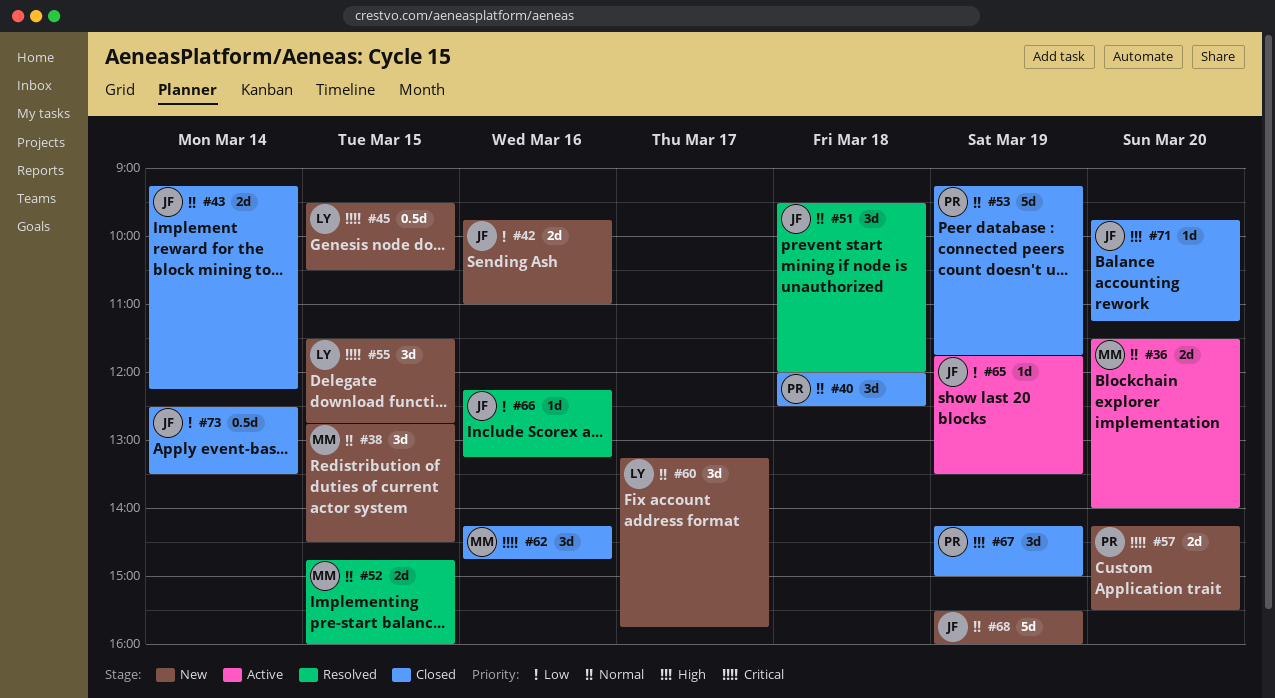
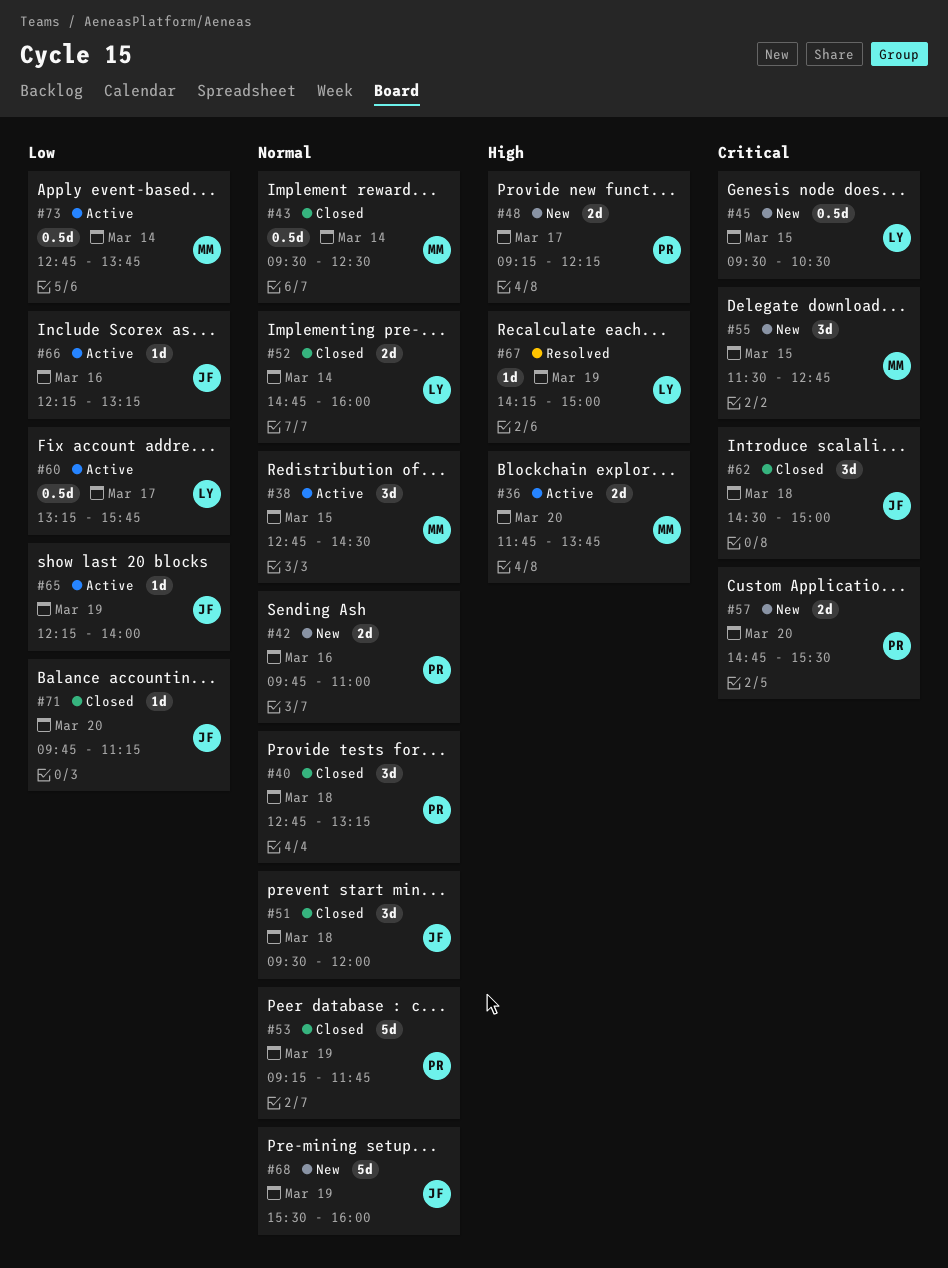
#36, priority: Normal -> High
#36, begins: 11:30 -> 11:45
#36, ends: 14:00 -> 13:45
#38, status: New -> Active
#40, begins: 12:00 -> 12:45
#40, ends: 12:30 -> 13:15
#42, owner: JF -> PR
#42, priority: Low -> Normal
#43, owner: JF -> MM
#43, estimate: 2d -> 0.5d
#43, begins: 09:15 -> 09:30
#43, ends: 12:15 -> 12:30
#48: none -> present
#51, status: Resolved -> Closed
#52, status: Resolved -> Closed
#52, owner: MM -> LY
#52, day: Mar 15 -> Mar 14
#55, owner: LY -> MM
#57, begins: 14:15 -> 14:45
#60, status: New -> Active
#60, priority: Normal -> Low
#60, estimate: 3d -> 0.5d
#62, owner: MM -> JF
#62, day: Mar 16 -> Mar 18
#62, begins: 14:15 -> 14:30
#62, ends: 14:45 -> 15:00
#65, begins: 11:45 -> 12:15
#65, ends: 13:30 -> 14:00
#66, status: Resolved -> Active
#67, status: Closed -> Resolved
#67, owner: PR -> LY
#67, estimate: 3d -> 1d
#71, priority: High -> Low
#73, status: Closed -> Active
#73, owner: JF -> MM
#73, begins: 12:30 -> 12:45
#73, ends: 13:30 -> 13:45

